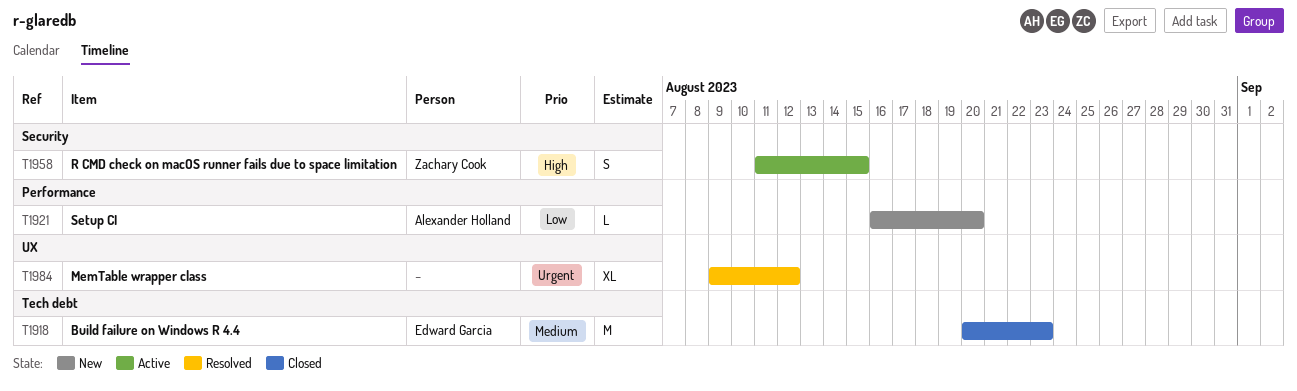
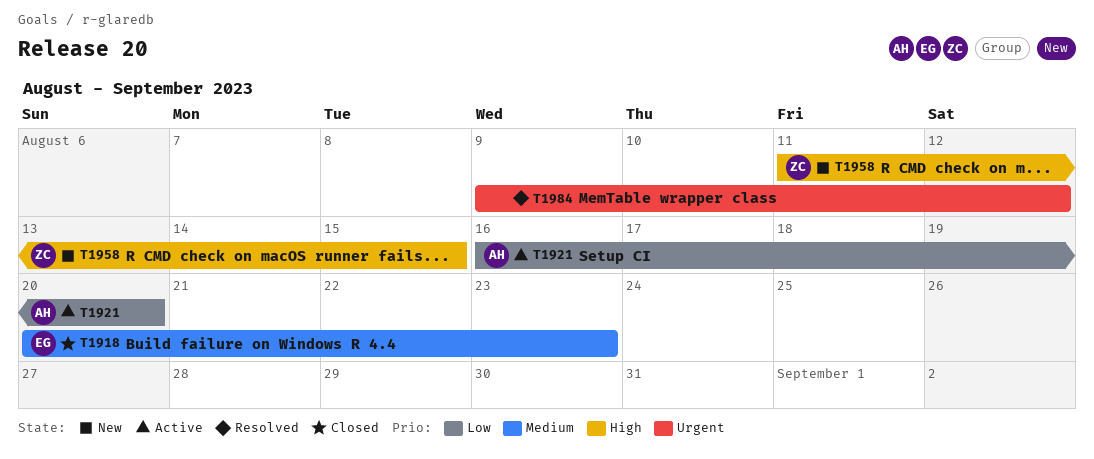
T1921, status: New -> Active
T1958, status: Active -> New

